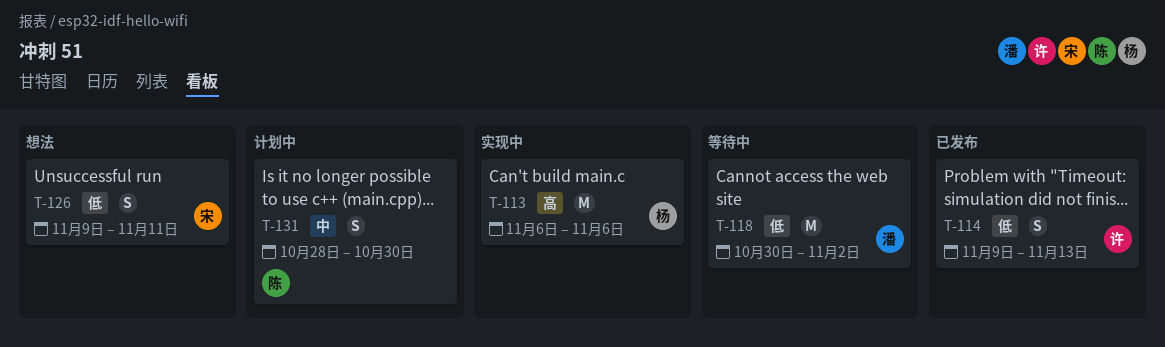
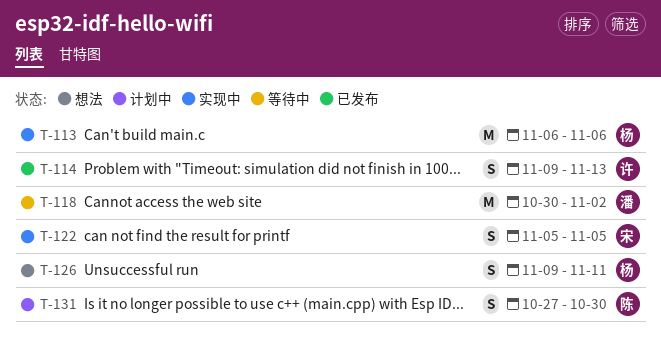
T-122: none -> present
T-126, owner: 宋 -> 杨
T-131, start: Oct 28 -> Oct 27

